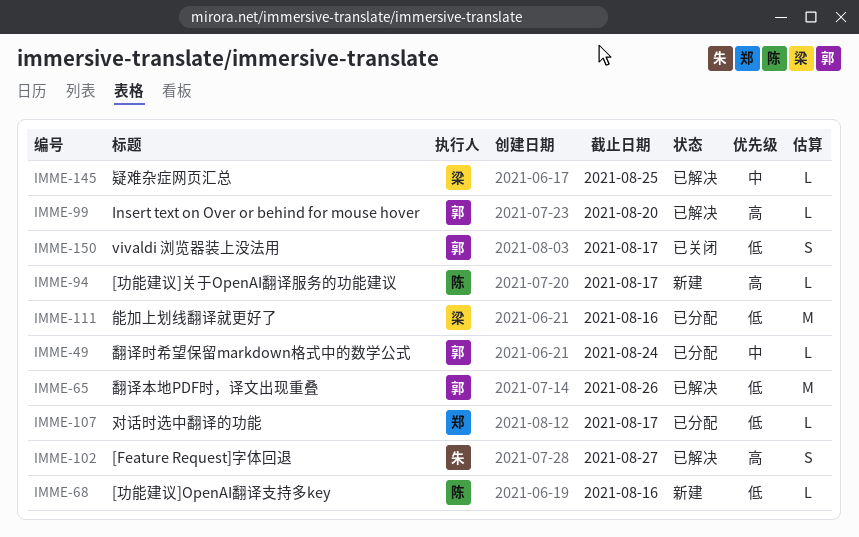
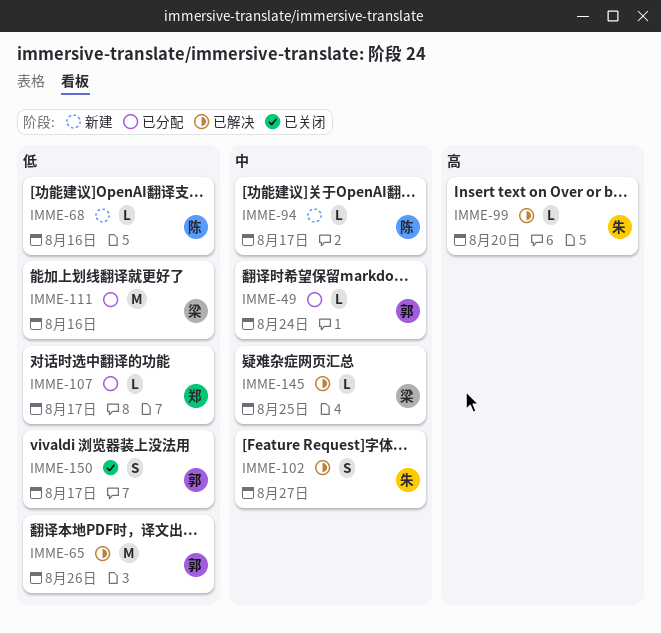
IMME-94, priority: 高 -> 中
IMME-99, owner: 郭 -> 朱
IMME-102, priority: 高 -> 中

